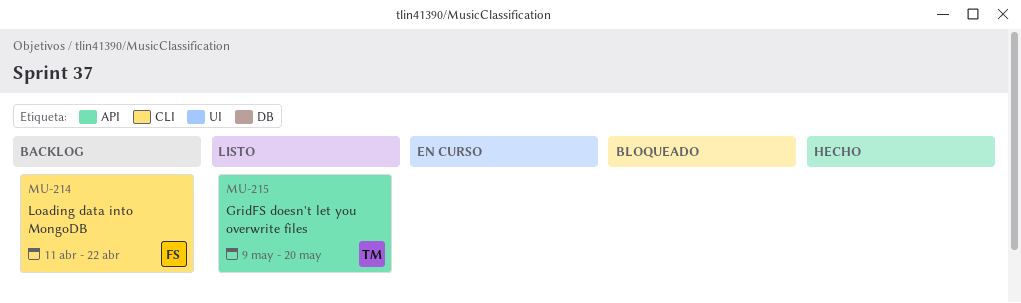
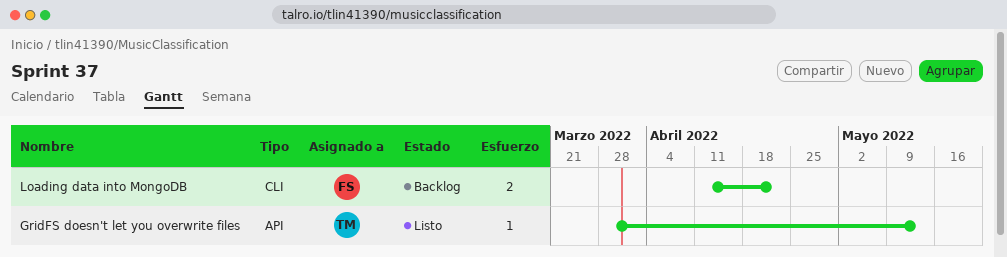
GridFS doesn't let you overwrite files, start: May 9 -> Mar 28
GridFS doesn't let you overwrite files, due: May 20 -> May 13

